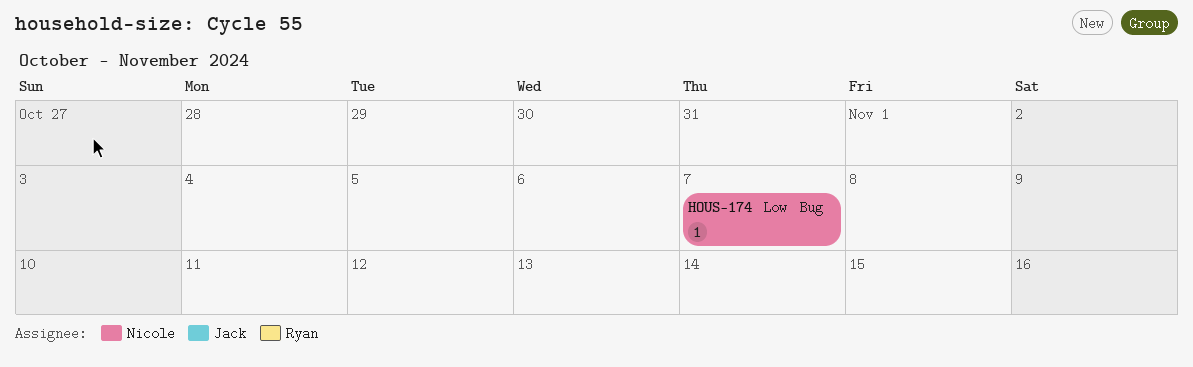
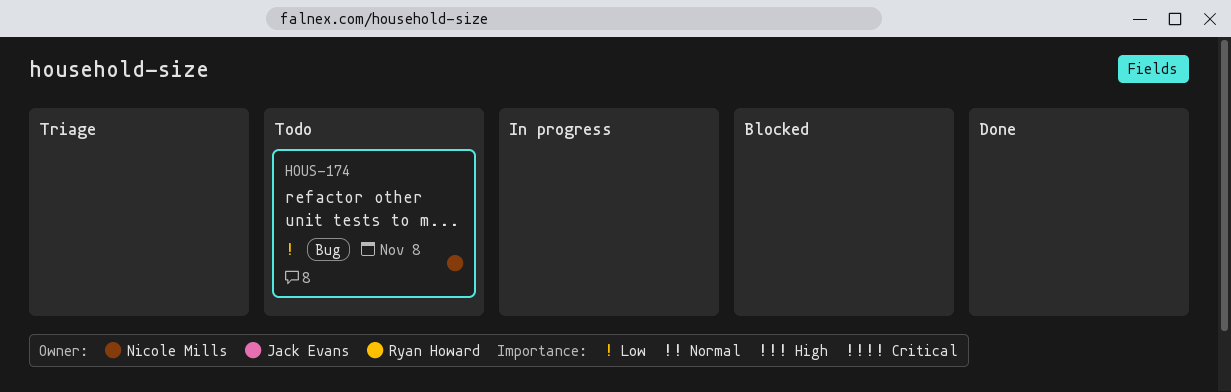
HOUS-174, due: Nov 7 -> Nov 8

